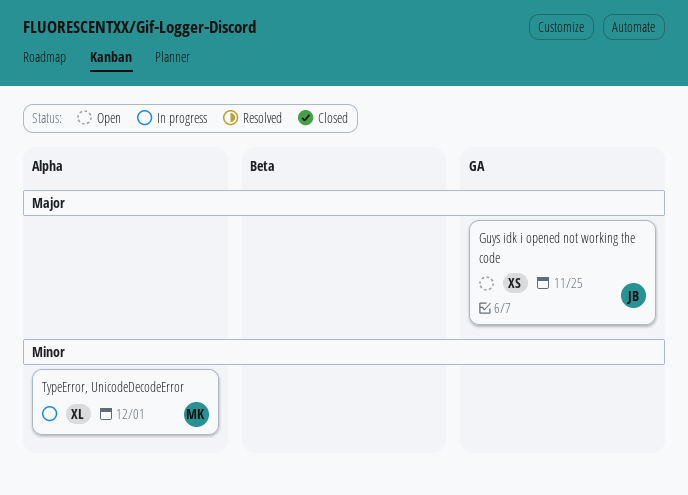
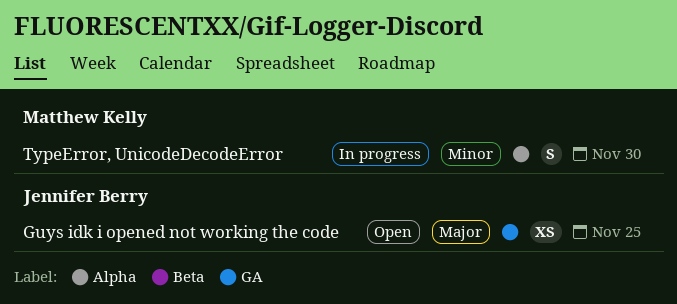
TypeError, UnicodeDecodeError, estimate: XL -> S
TypeError, UnicodeDecodeError, due: Dec 1 -> Nov 30

